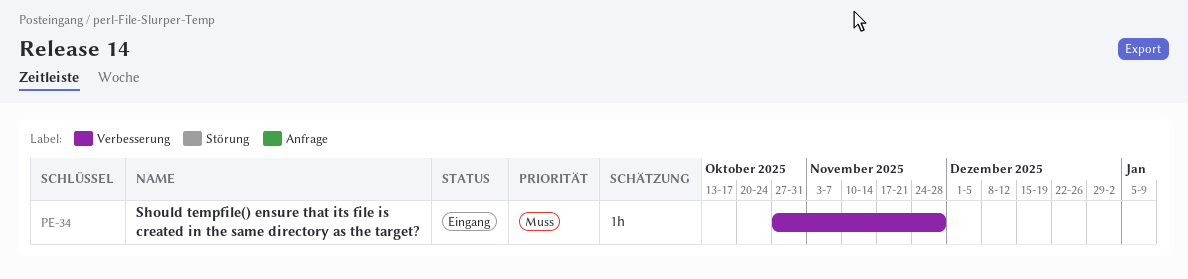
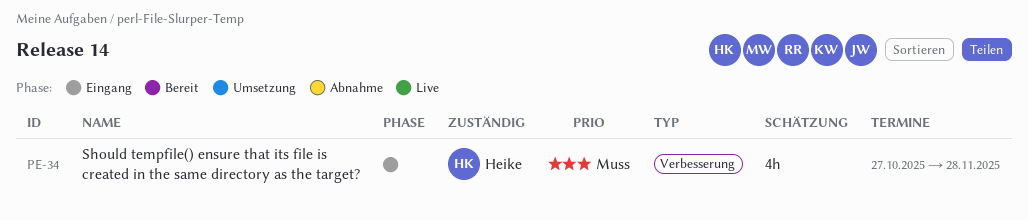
PE-34, estimate: 1h -> 4h

